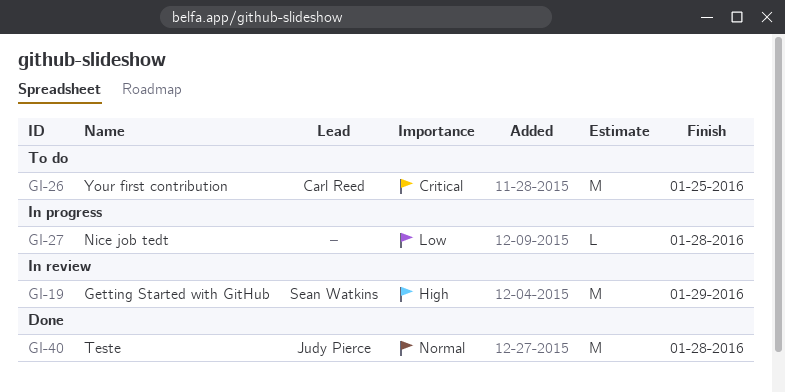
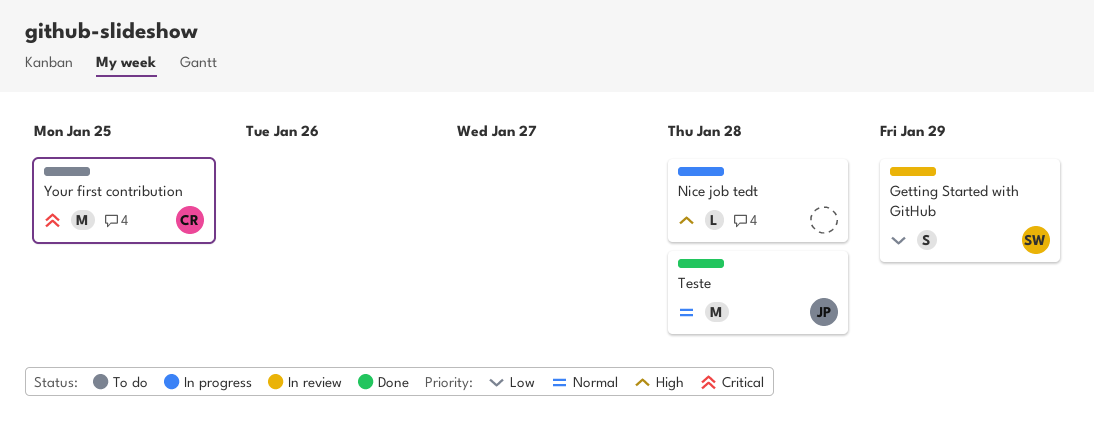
Getting Started with GitHub, priority: High -> Low
Getting Started with GitHub, estimate: M -> S
Nice job tedt, priority: Low -> High

